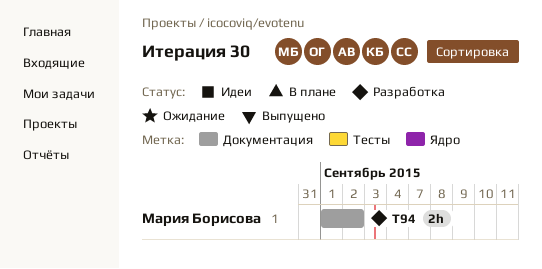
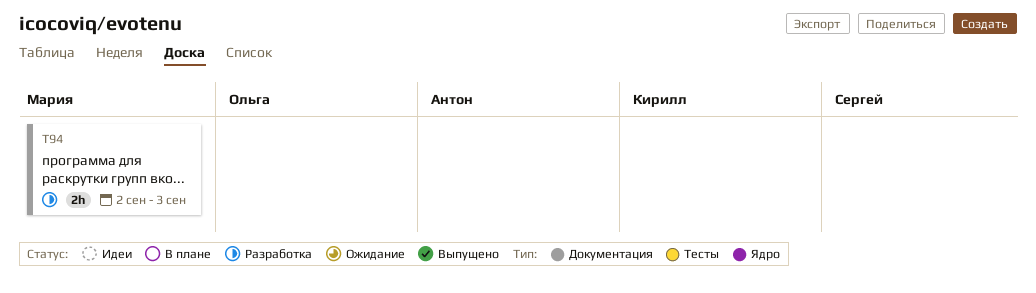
T94, start: Sep 1 -> Sep 2
T94, due: Sep 2 -> Sep 3

